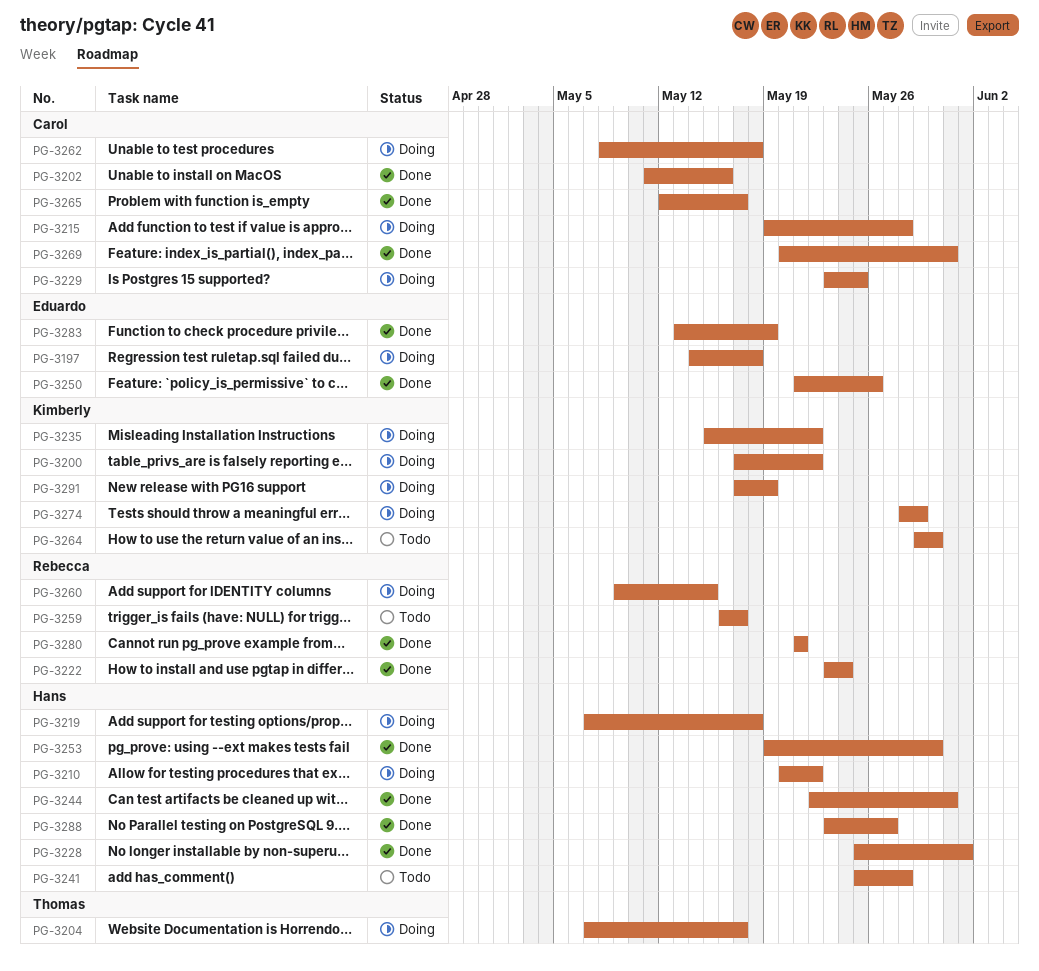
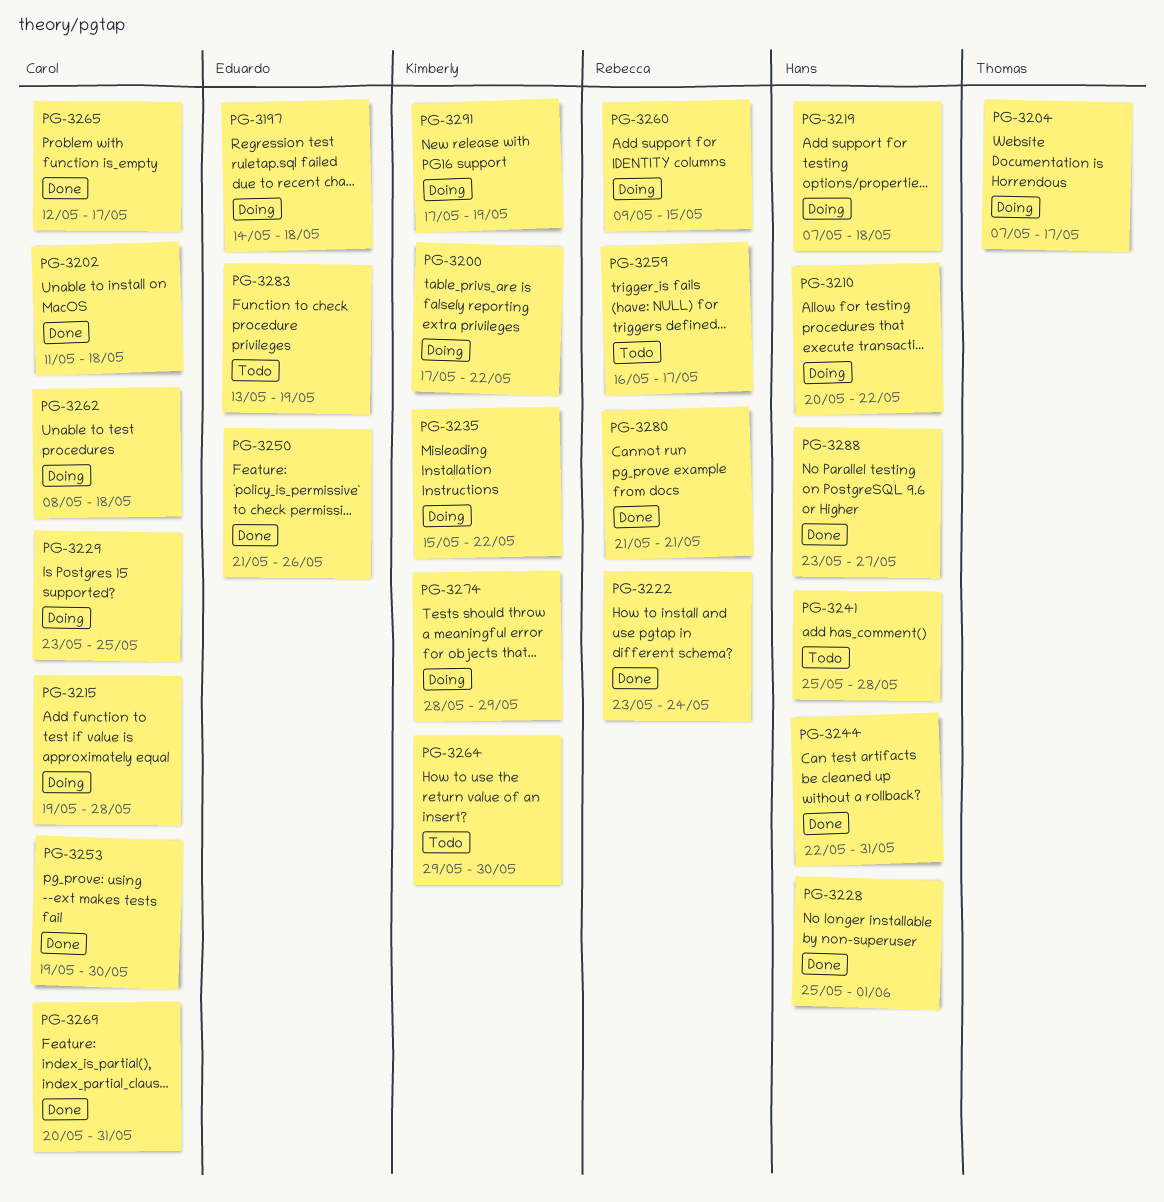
PG-3202, due: May 16 -> May 18
PG-3253, owner: Hans -> Carol
PG-3283, status: Done -> Todo

